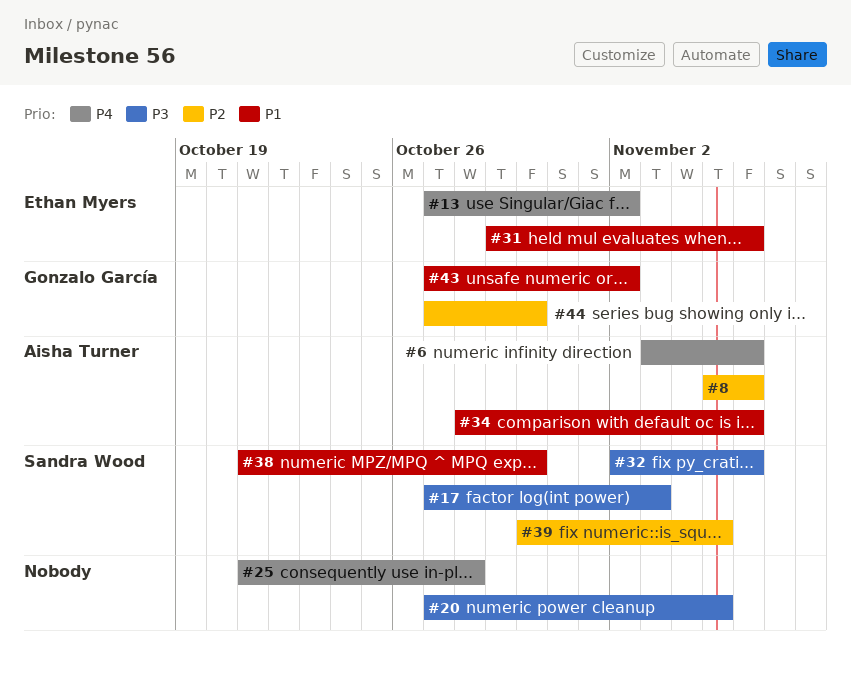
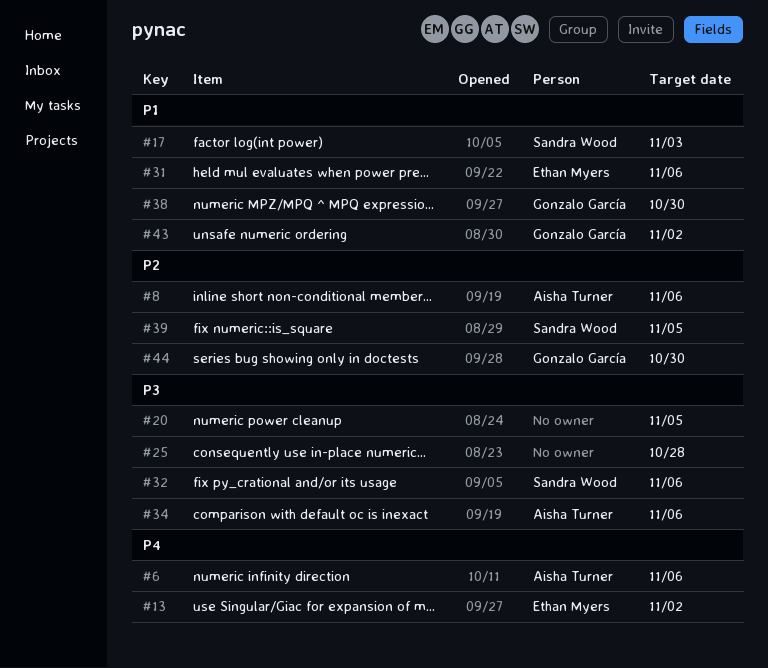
#17, priority: P3 -> P1
#25, priority: P4 -> P3
#34, priority: P1 -> P3
#38, owner: Sandra Wood -> Gonzalo García

